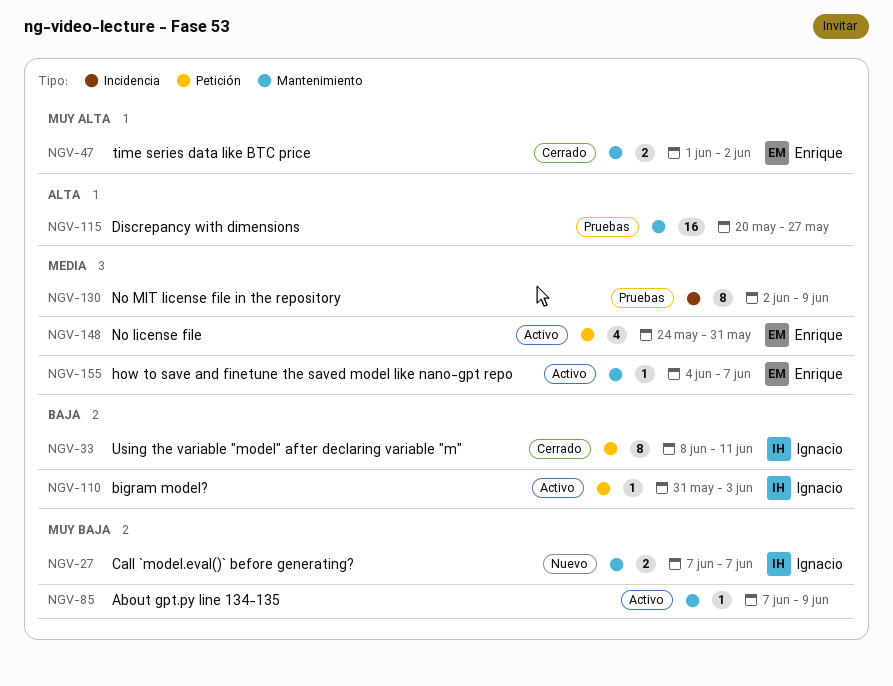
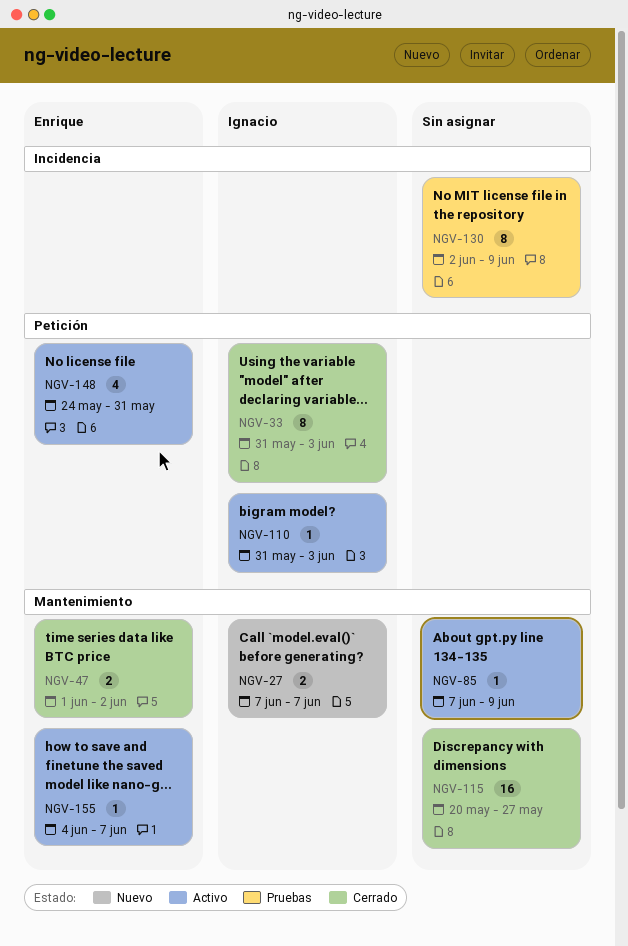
NGV-33, start: Jun 8 -> May 31
NGV-33, due: Jun 11 -> Jun 3
NGV-115, status: Pruebas -> Cerrado

